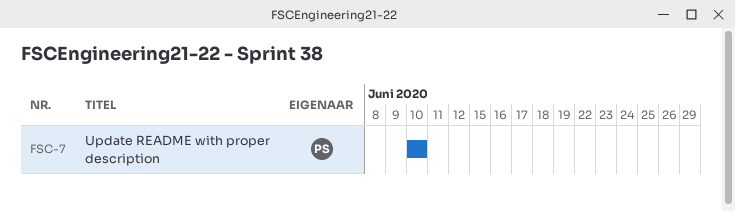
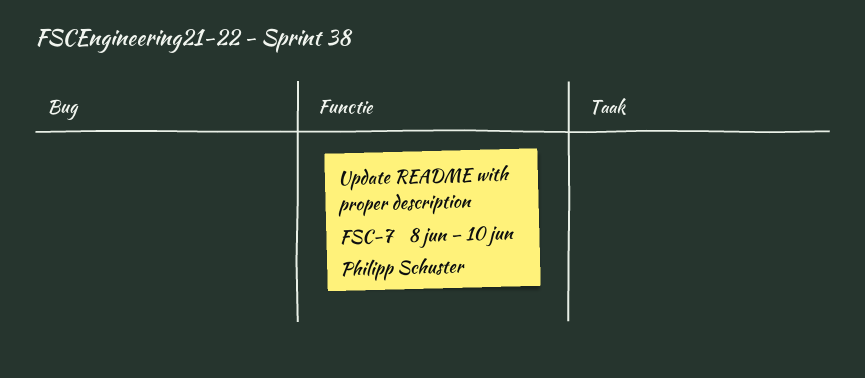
FSC-7, start: Jun 10 -> Jun 8

